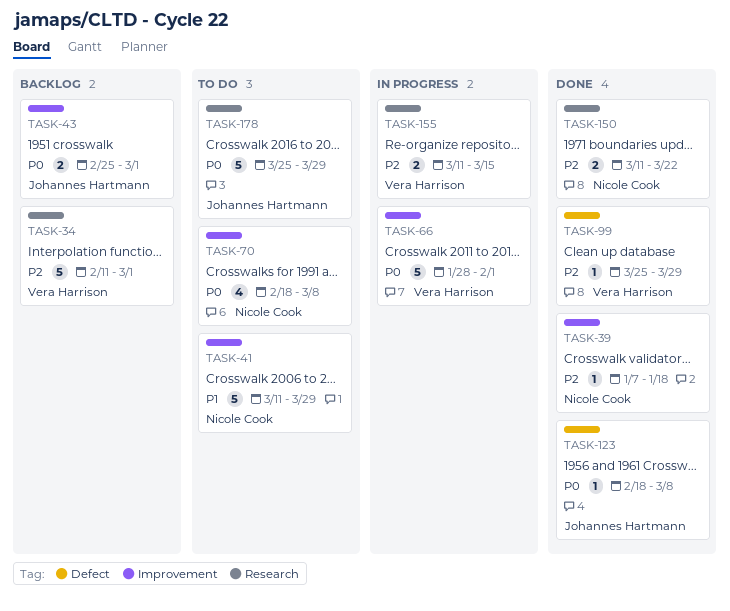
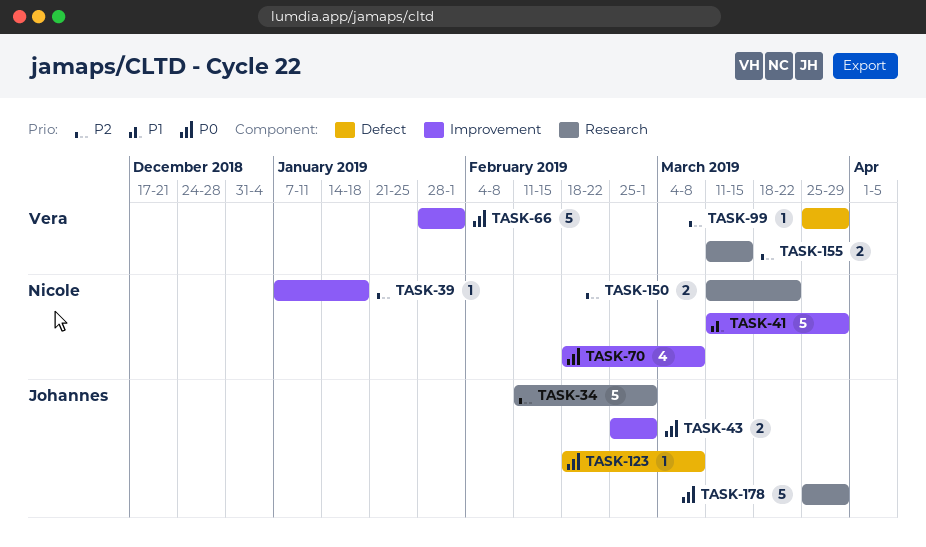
TASK-34, owner: Vera Harrison -> Johannes Hartmann

